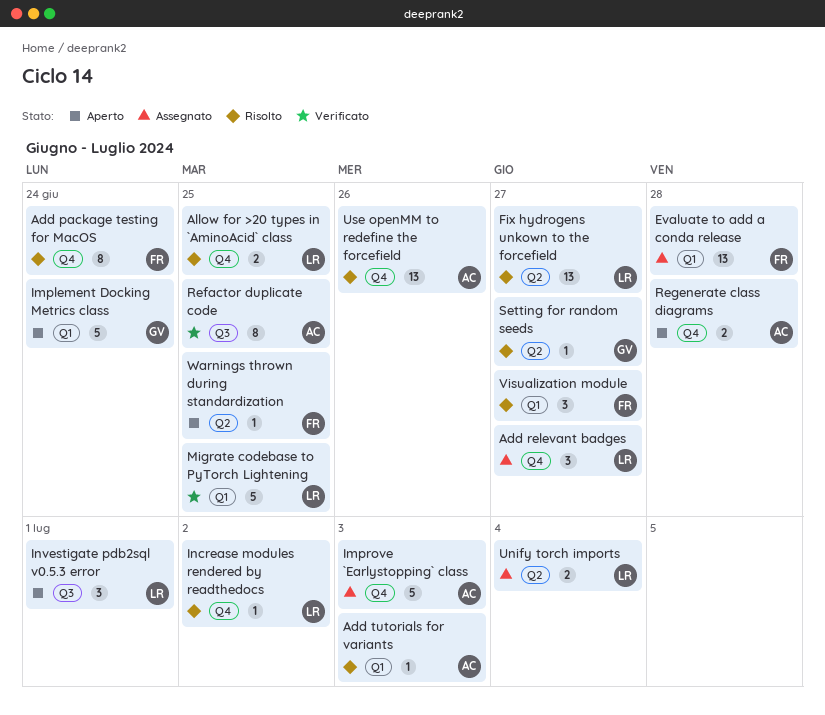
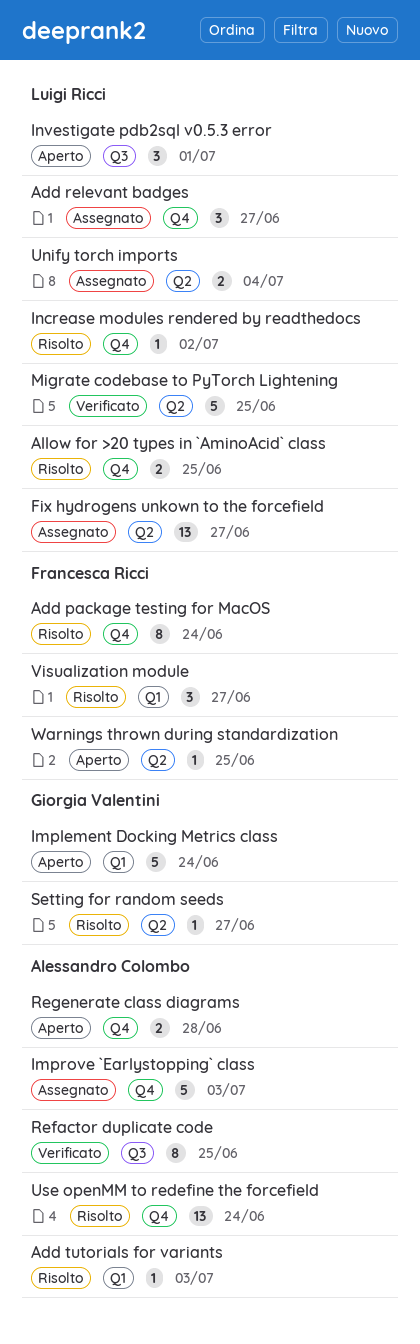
Evaluate to add a conda release: present -> none
Fix hydrogens unkown to the forcefield, status: Risolto -> Assegnato
Migrate codebase to PyTorch Lightening, label: Q1 -> Q2
Use openMM to redefine the forcefield, due: Jun 26 -> Jun 24

